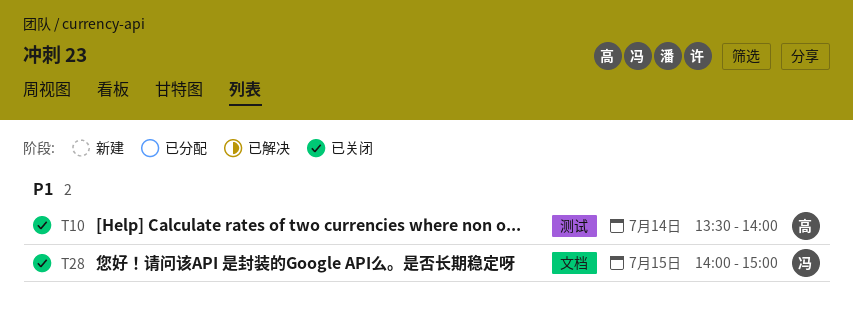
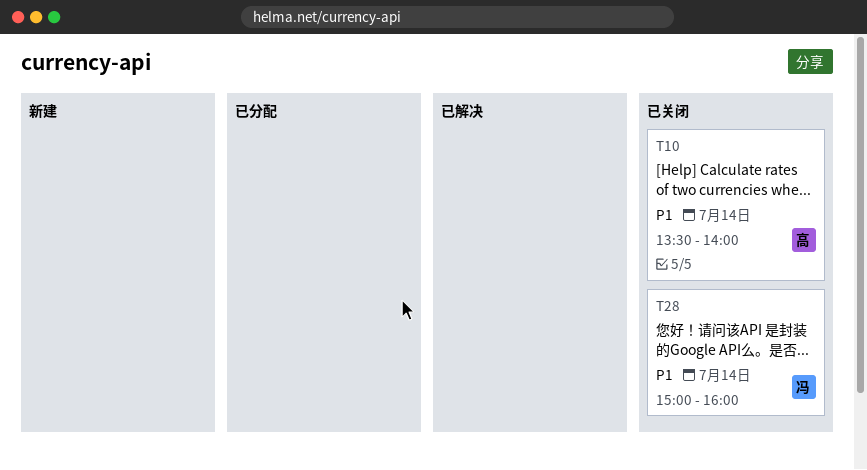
T28, day: Jul 15 -> Jul 14
T28, begins: 14:00 -> 15:00
T28, ends: 15:00 -> 16:00

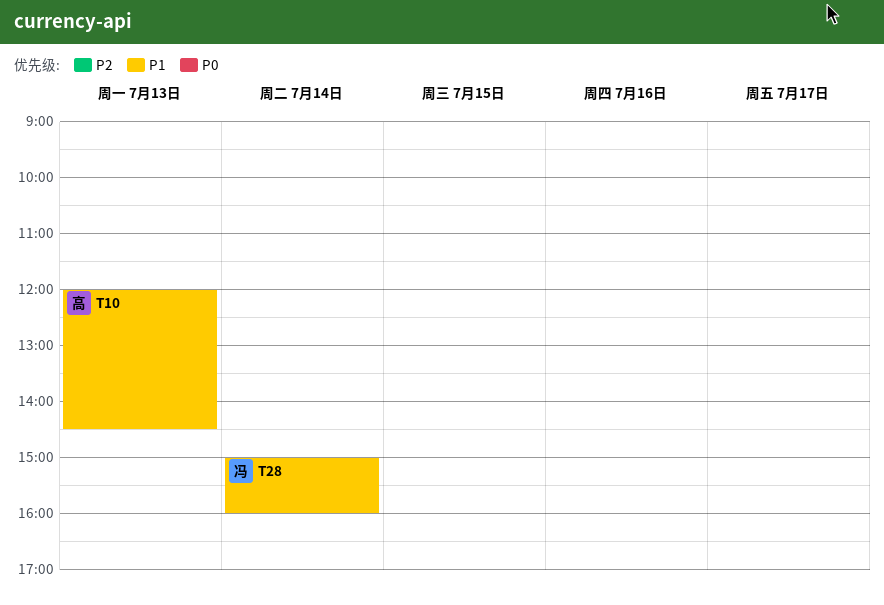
T10, day: Jul 14 -> Jul 13
T10, begins: 13:30 -> 12:00
T10, ends: 14:00 -> 14:30

